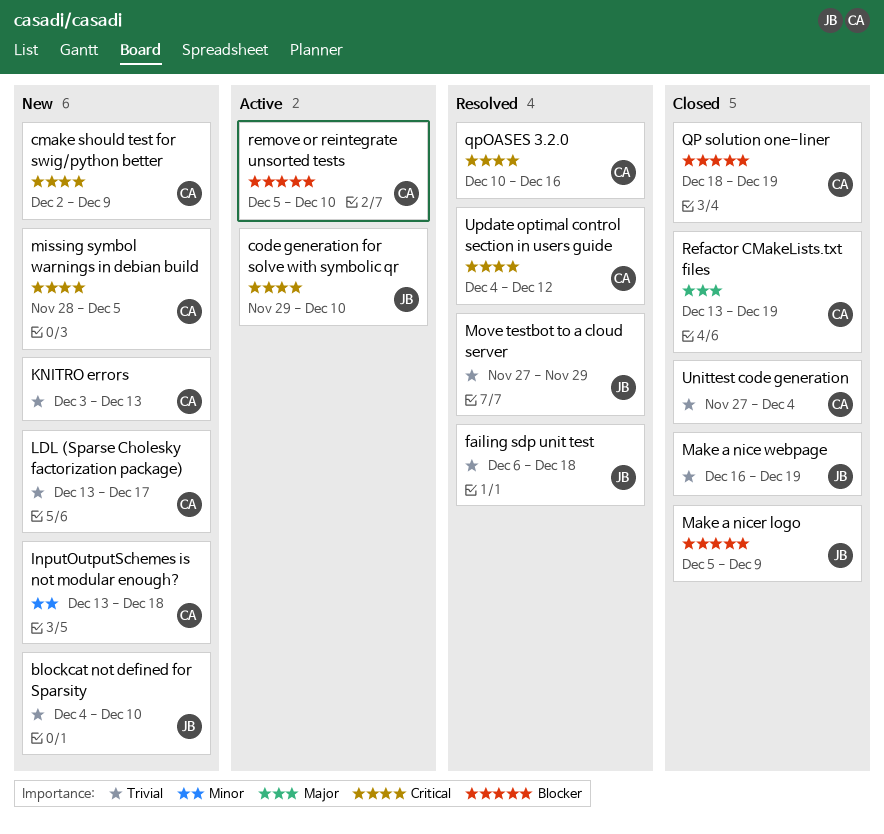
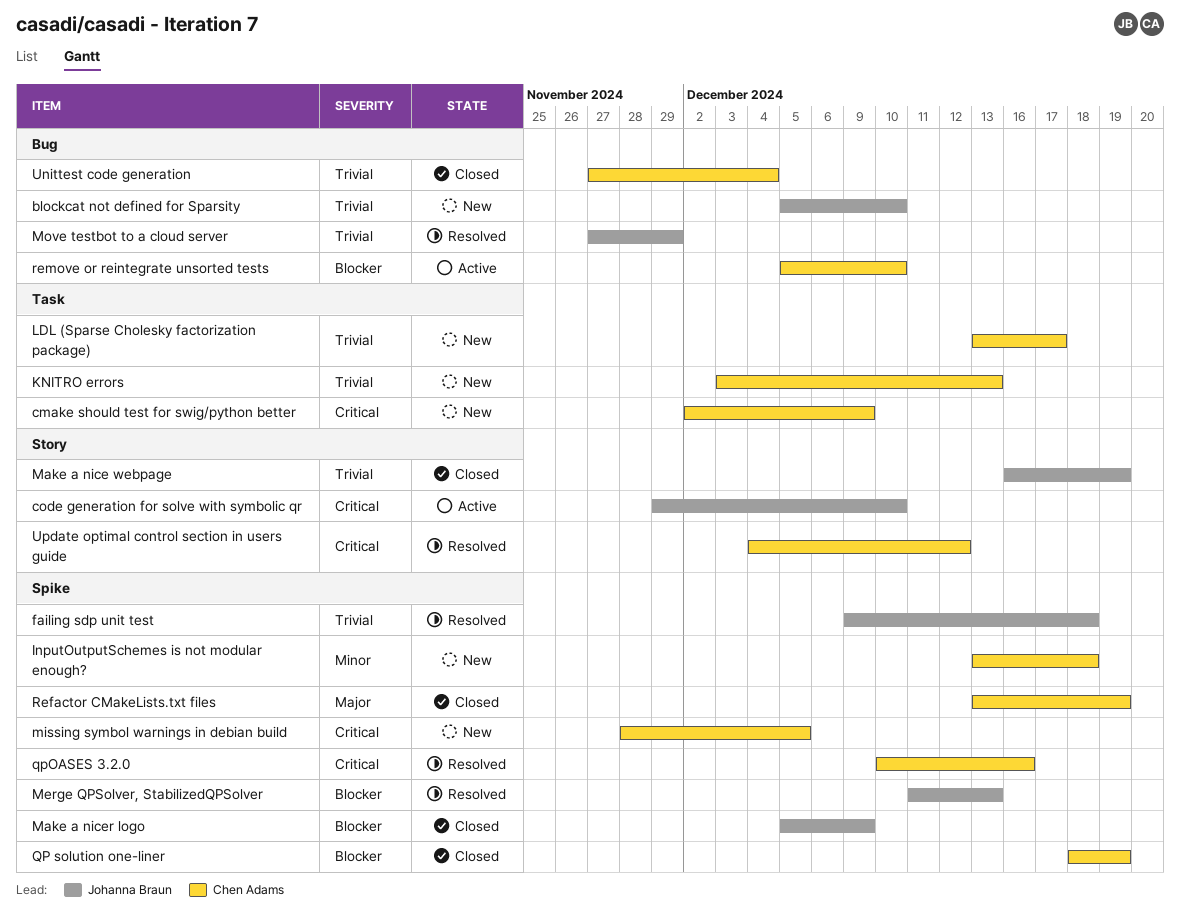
blockcat not defined for Sparsity, start: Dec 4 -> Dec 5
failing sdp unit test, start: Dec 6 -> Dec 9
Merge QPSolver, StabilizedQPSolver: none -> present

